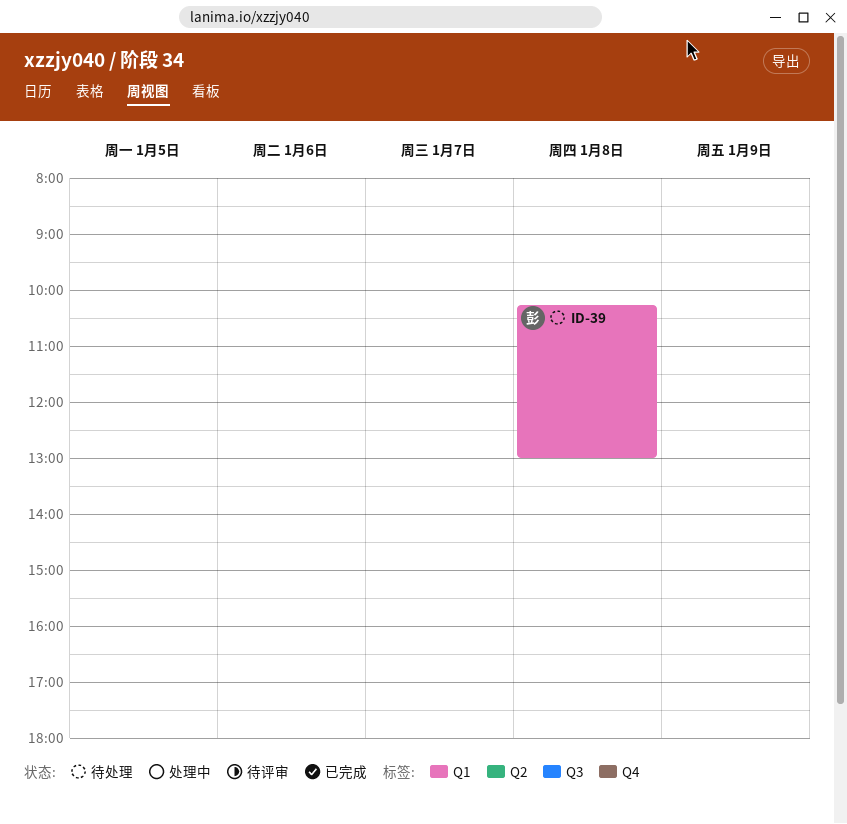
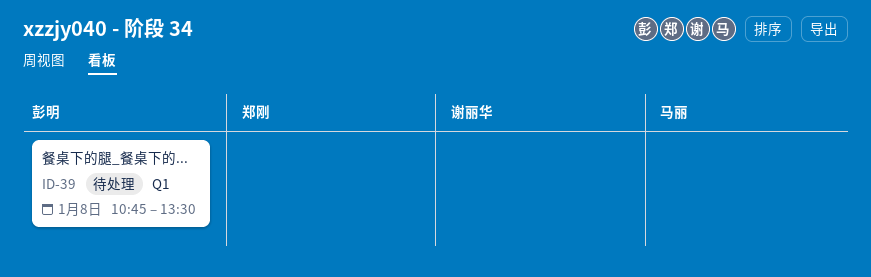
ID-39, begins: 10:15 -> 10:45
ID-39, ends: 13:00 -> 13:30

